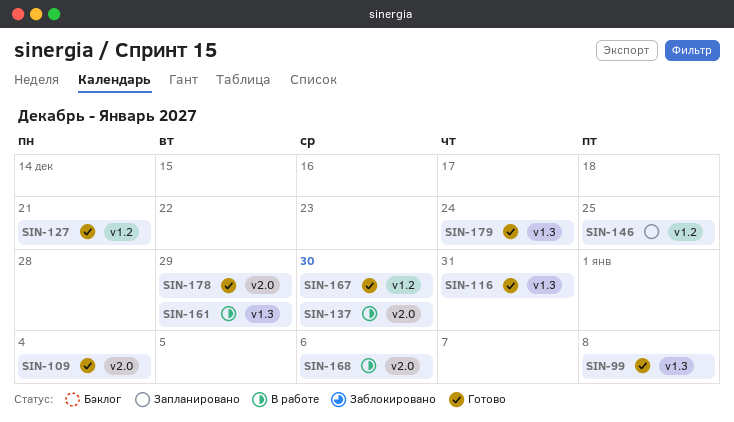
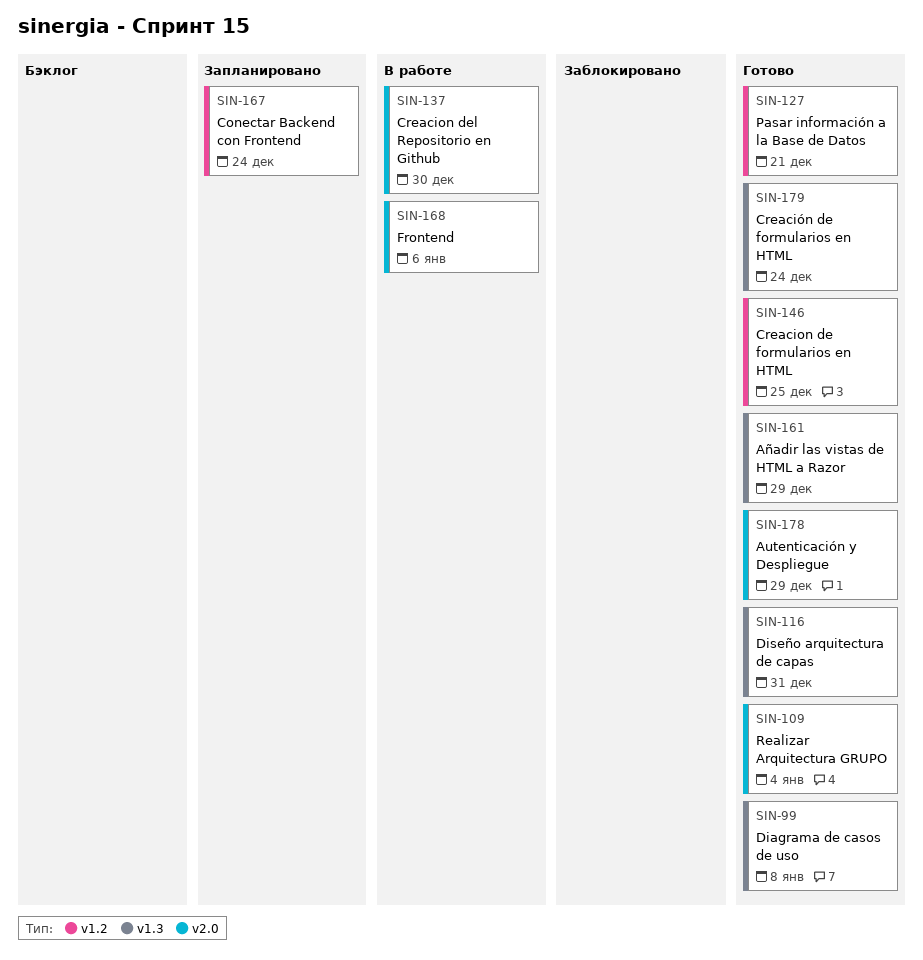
SIN-146, status: Запланировано -> Готово
SIN-161, status: В работе -> Готово
SIN-167, status: Готово -> Запланировано
SIN-167, due: Dec 30 -> Dec 24

